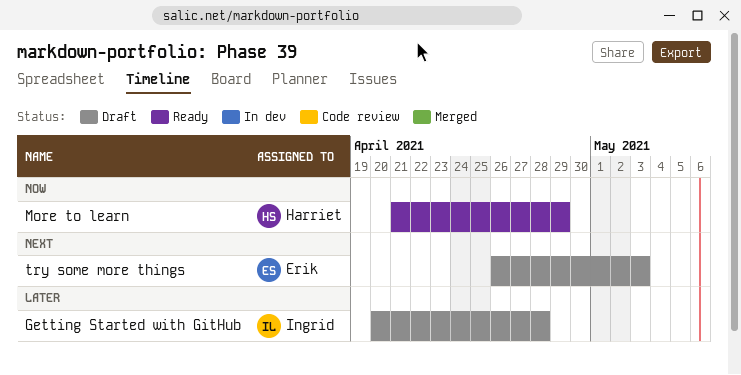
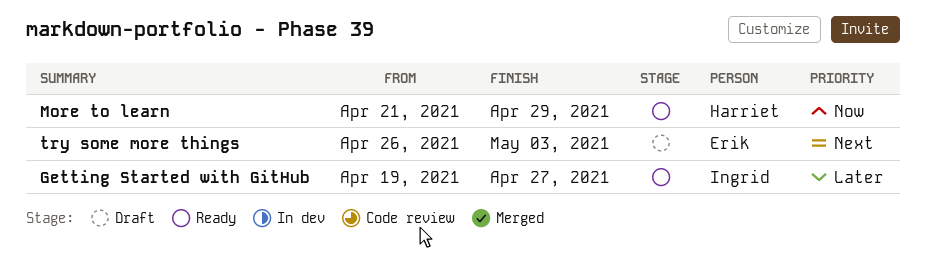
Getting Started with GitHub, status: Draft -> Ready
Getting Started with GitHub, start: Apr 20 -> Apr 19
Getting Started with GitHub, due: Apr 28 -> Apr 27

